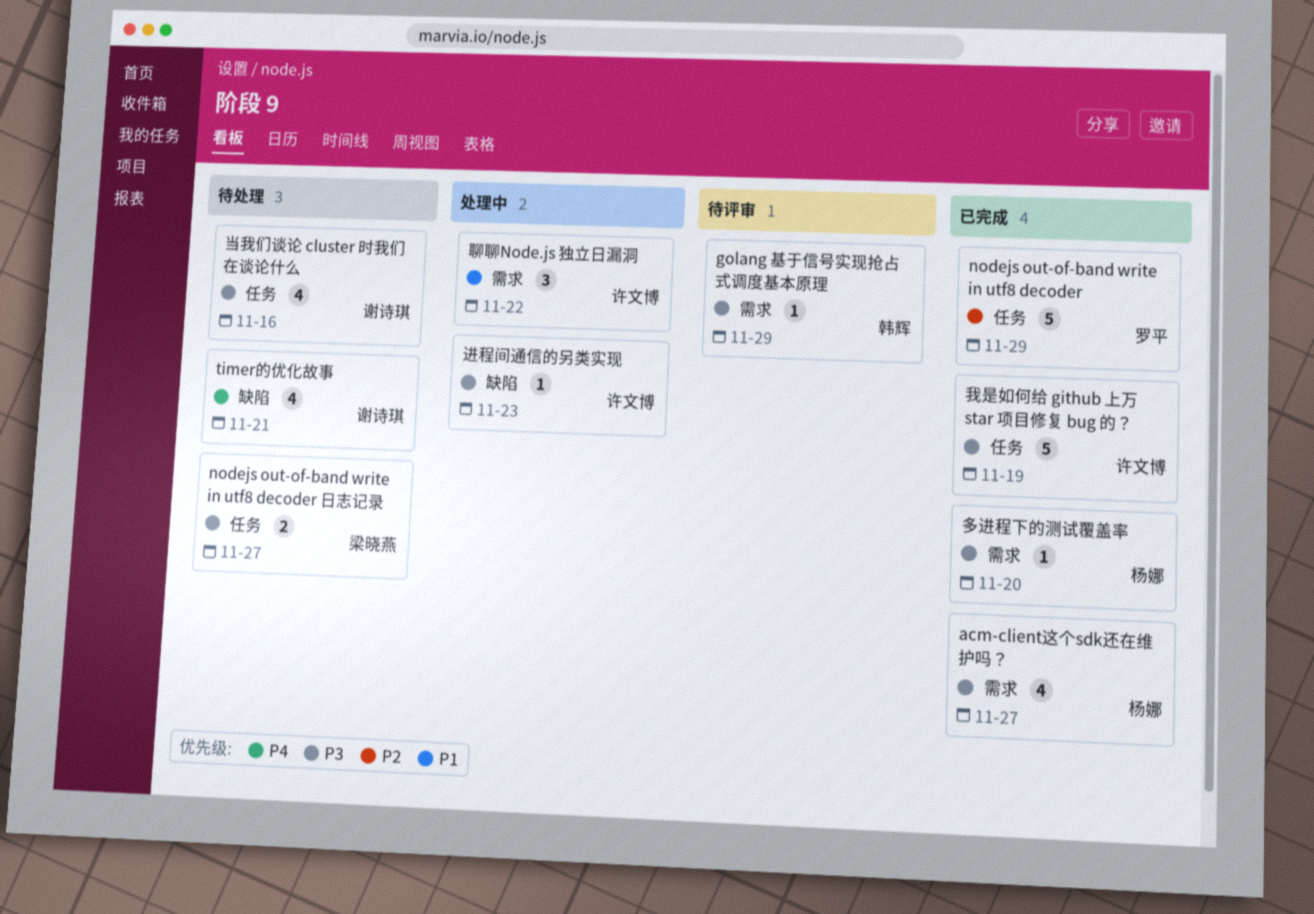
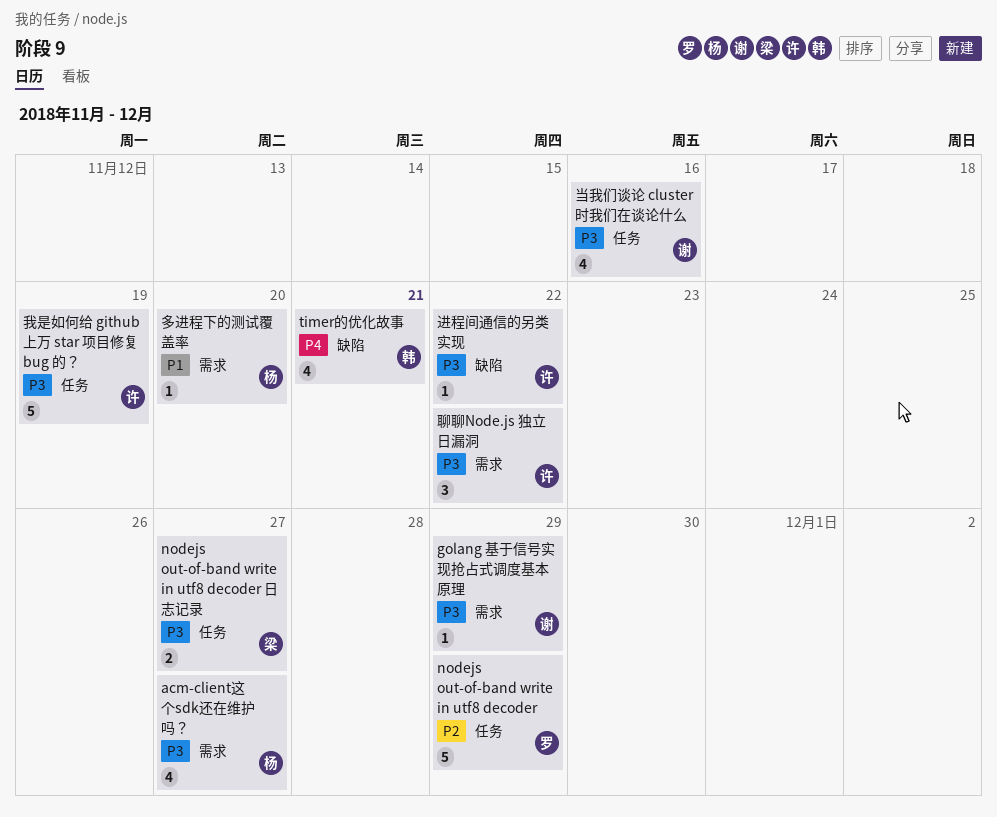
golang 基于信号实现抢占式调度基本原理, owner: 韩辉 -> 谢诗琪
timer的优化故事, owner: 谢诗琪 -> 韩辉
多进程下的测试覆盖率, priority: P3 -> P1
聊聊Node.js 独立日漏洞, priority: P1 -> P3
进程间通信的另类实现, due: Nov 23 -> Nov 22

